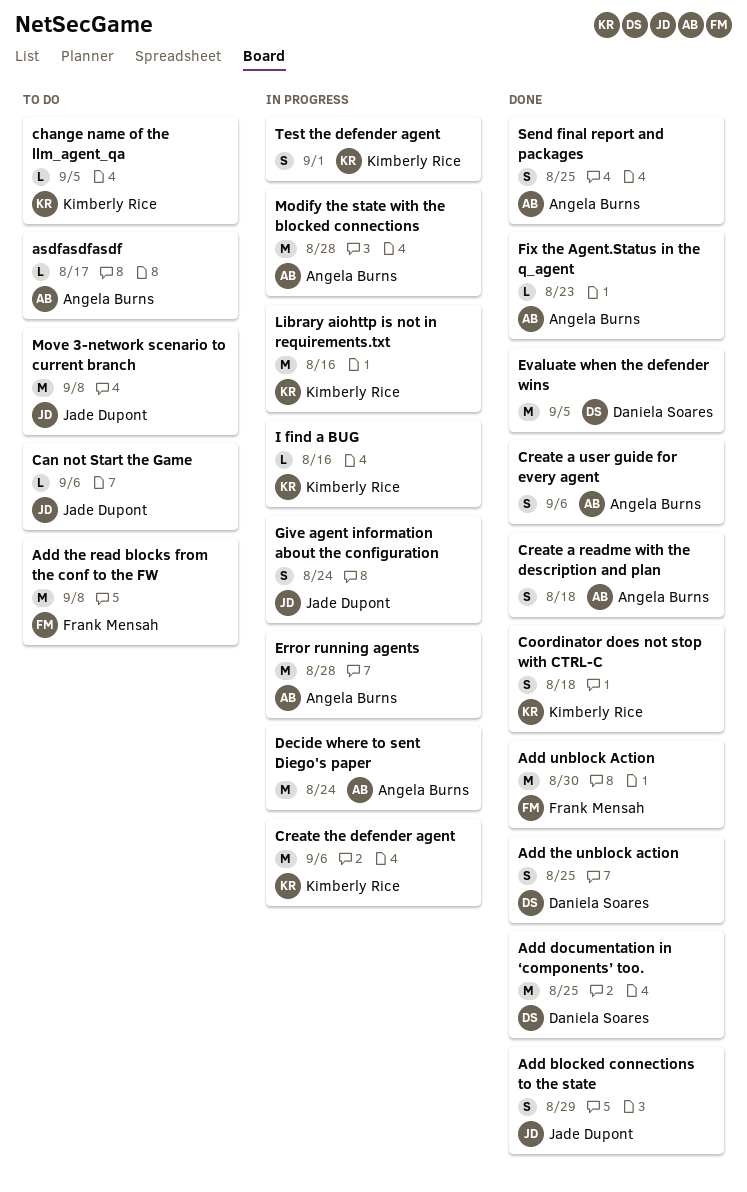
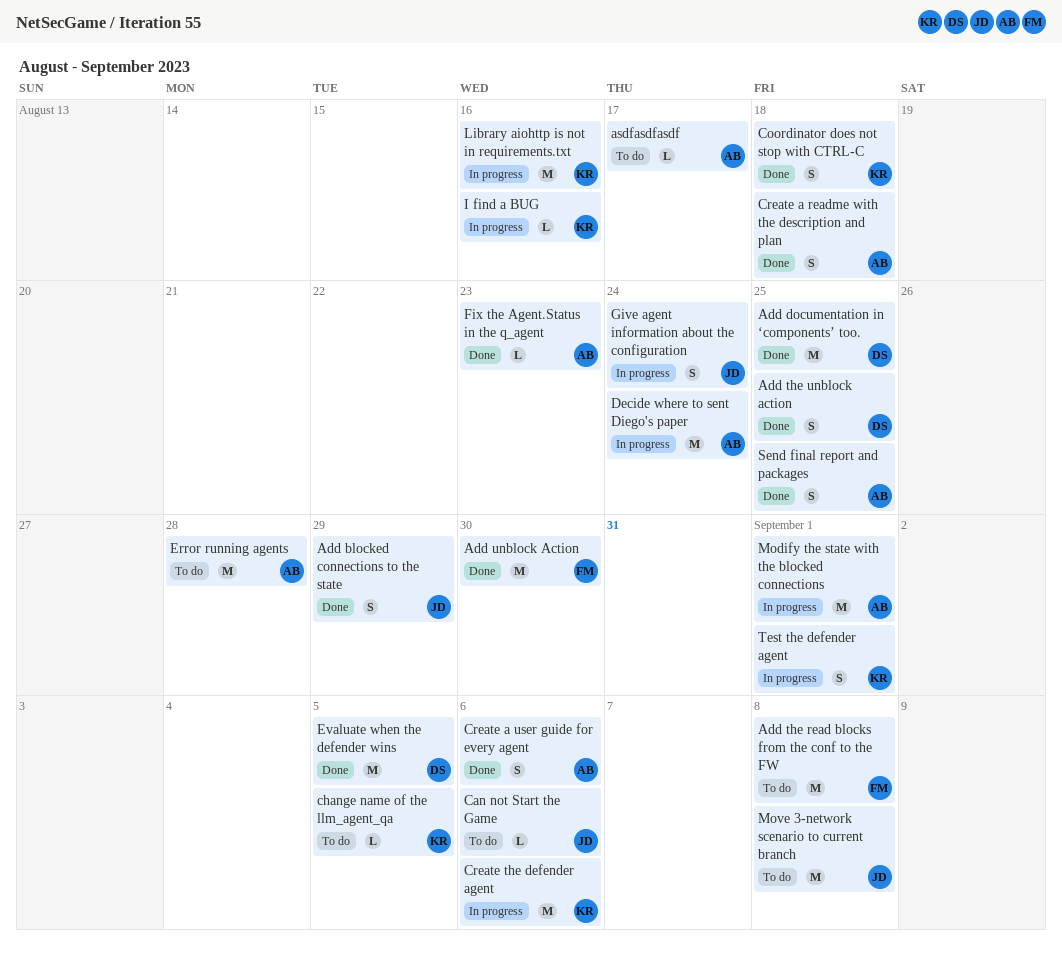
Error running agents, status: In progress -> To do
Modify the state with the blocked connections, due: Aug 28 -> Sep 1

